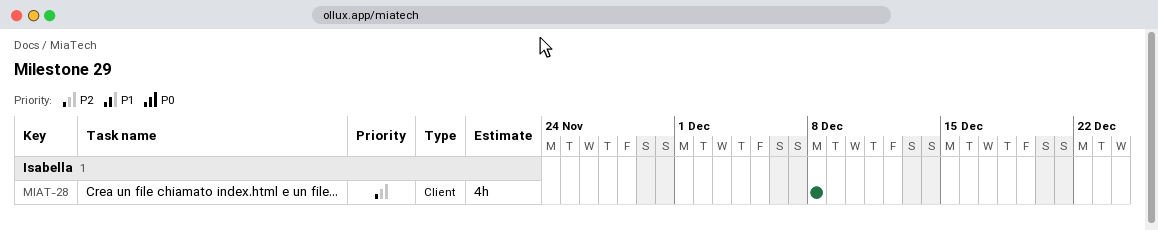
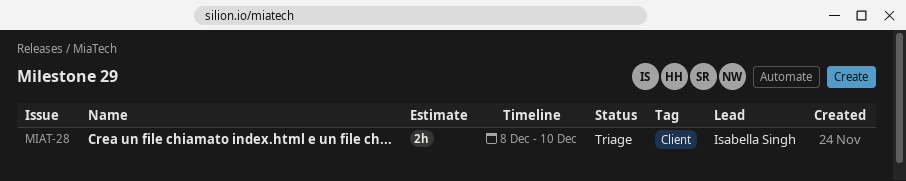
MIAT-28, estimate: 4h -> 2h
MIAT-28, due: Dec 8 -> Dec 10

